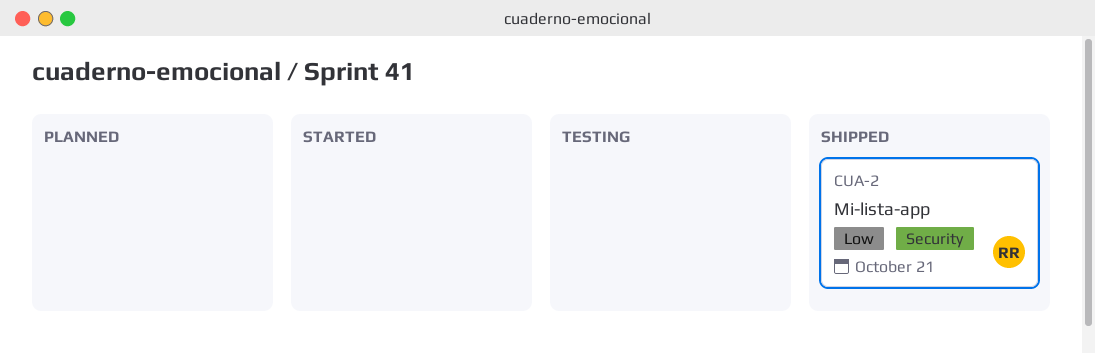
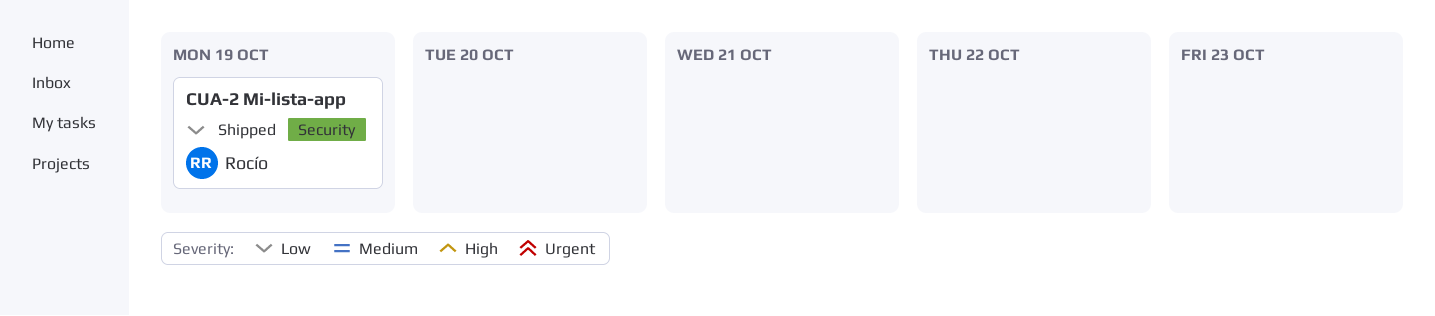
CUA-2, due: Oct 21 -> Oct 19

